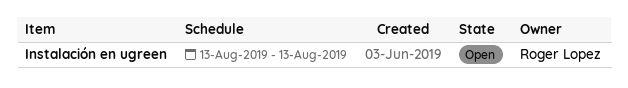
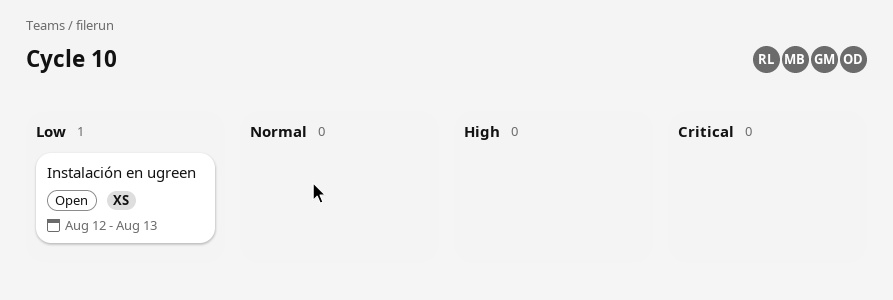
Instalación en ugreen, start: Aug 13 -> Aug 12

